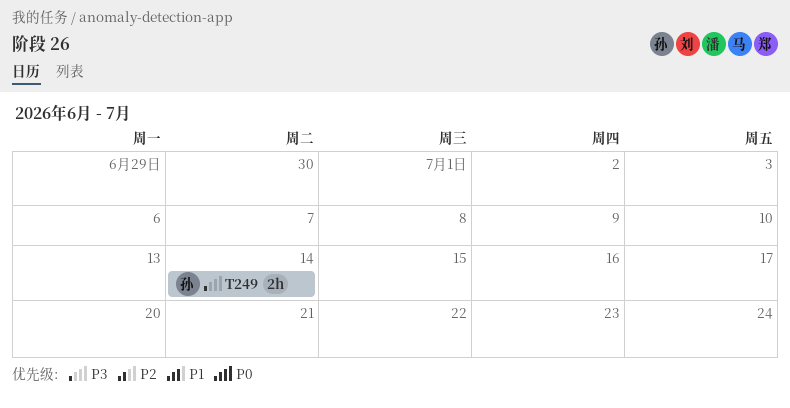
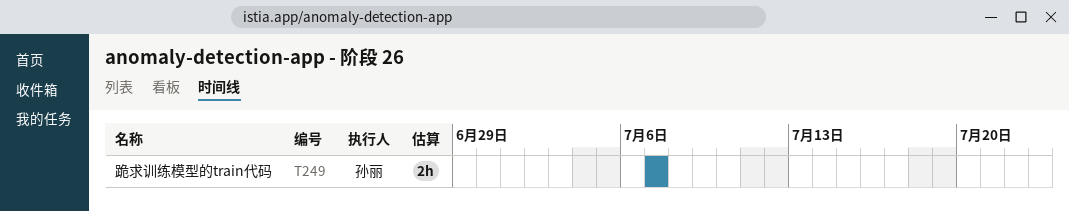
T249, start: Jul 14 -> Jul 7
T249, due: Jul 14 -> Jul 7

